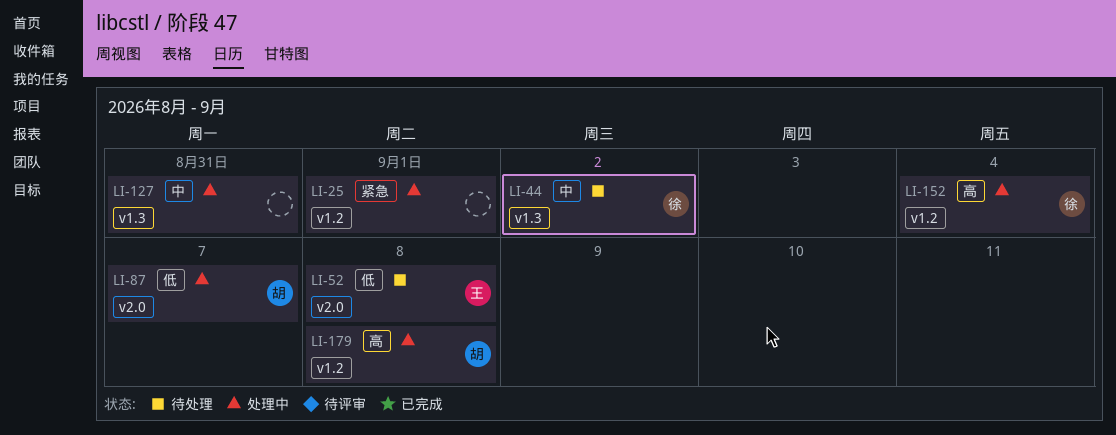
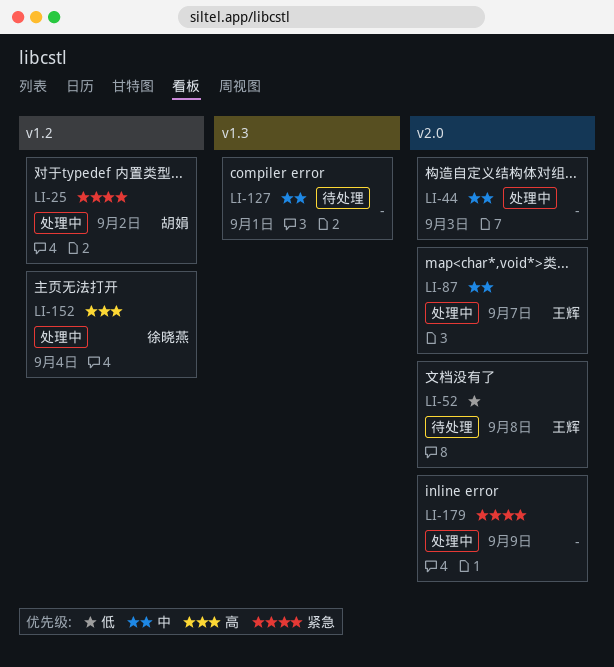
LI-25, owner: none -> 胡娟
LI-25, due: Sep 1 -> Sep 2
LI-44, status: 待处理 -> 处理中
LI-44, owner: 徐晓燕 -> none
LI-44, label: v1.3 -> v2.0
LI-44, due: Sep 2 -> Sep 3
LI-87, owner: 胡娟 -> 王辉
LI-87, priority: 低 -> 中
LI-127, status: 处理中 -> 待处理
LI-127, due: Aug 31 -> Sep 1
LI-179, owner: 胡娟 -> none
LI-179, priority: 高 -> 紧急
LI-179, label: v1.2 -> v2.0
LI-179, due: Sep 8 -> Sep 9

